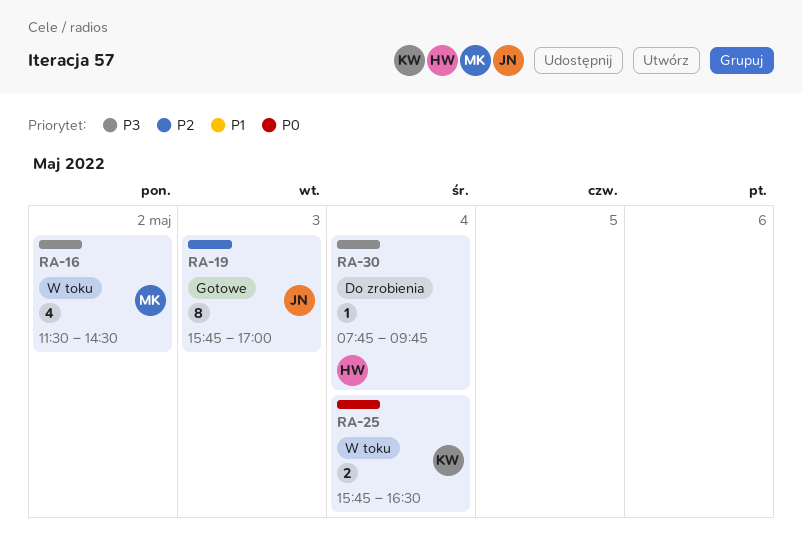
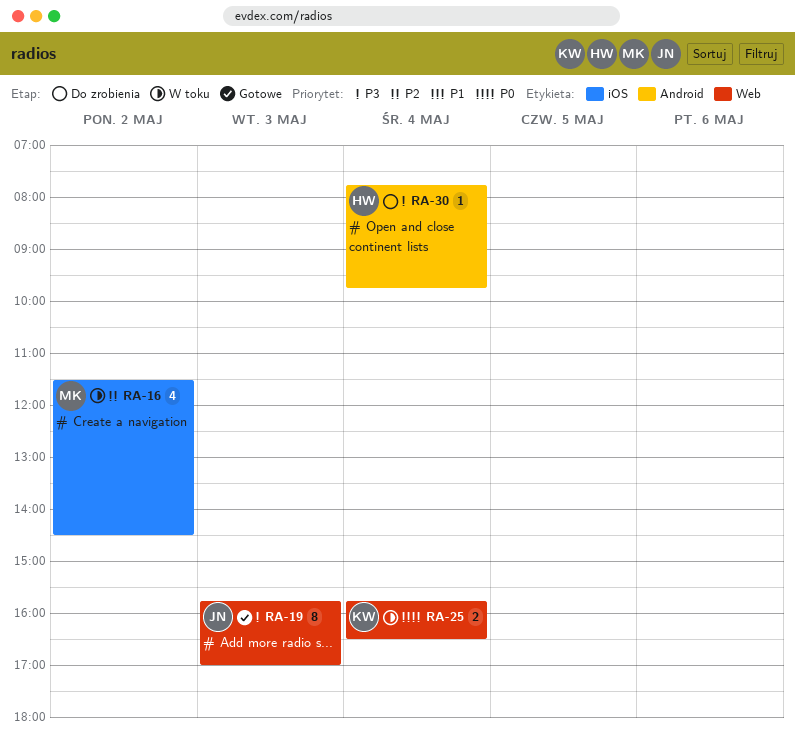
RA-16, priority: P3 -> P2
RA-19, priority: P2 -> P3

